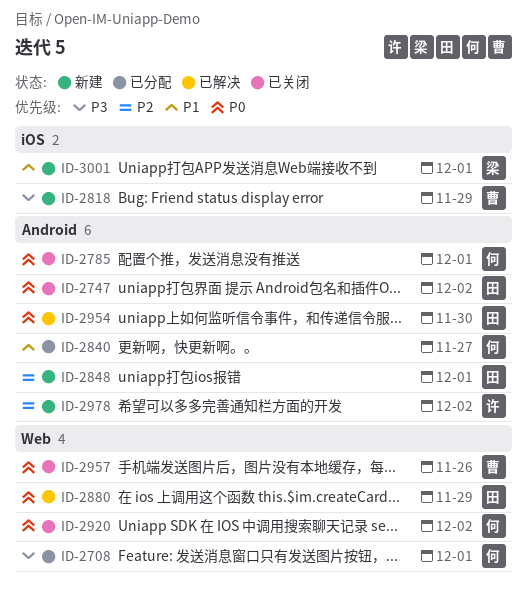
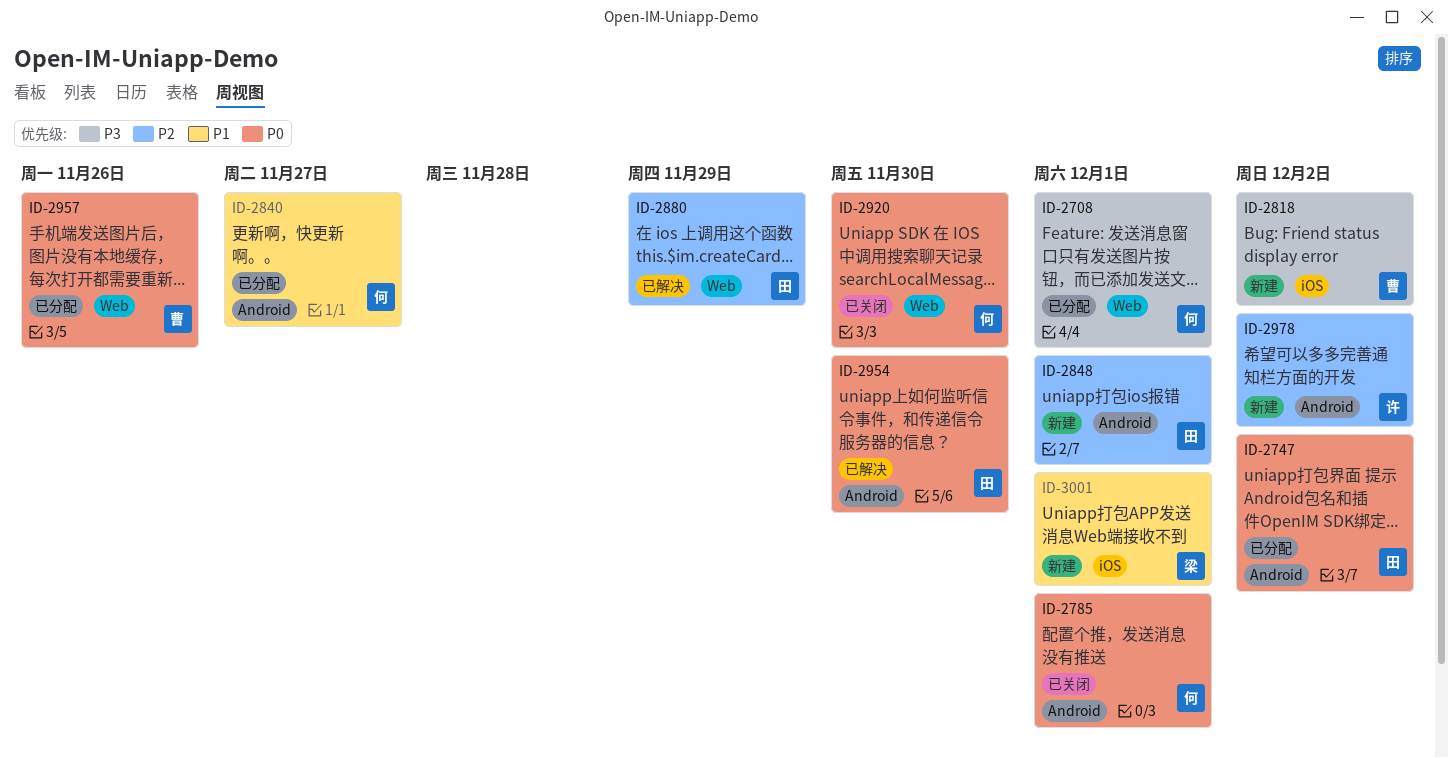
ID-2747, status: 已关闭 -> 已分配
ID-2818, due: Nov 29 -> Dec 2
ID-2880, priority: P0 -> P2
ID-2920, due: Dec 2 -> Nov 30
ID-2957, status: 已关闭 -> 已分配

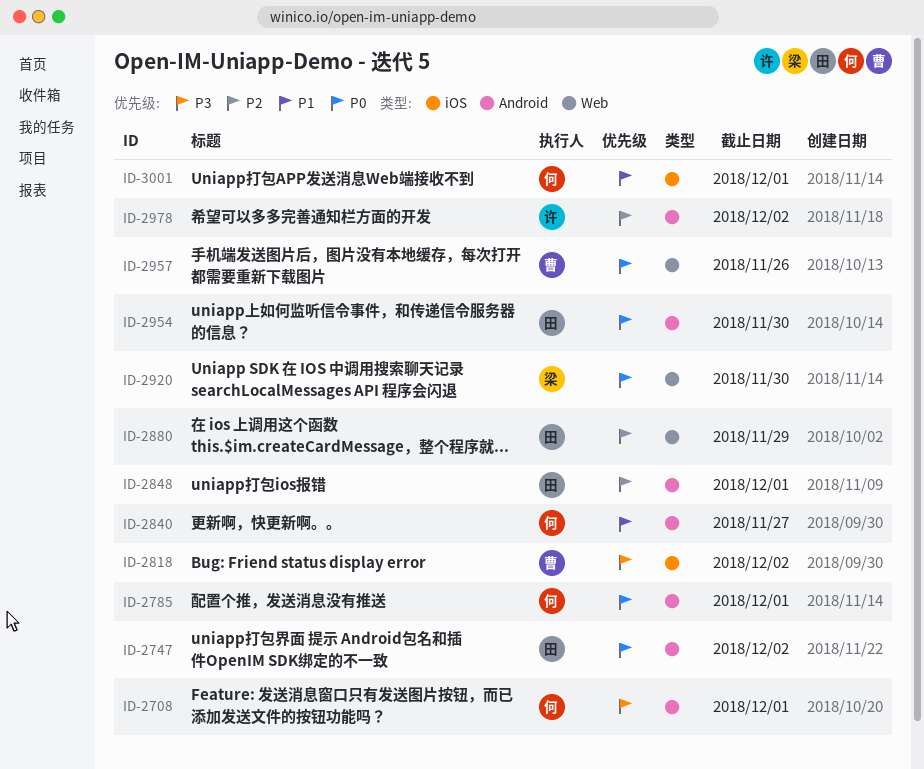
ID-2708, label: Web -> Android
ID-2920, owner: 何 -> 梁
ID-3001, owner: 梁 -> 何

